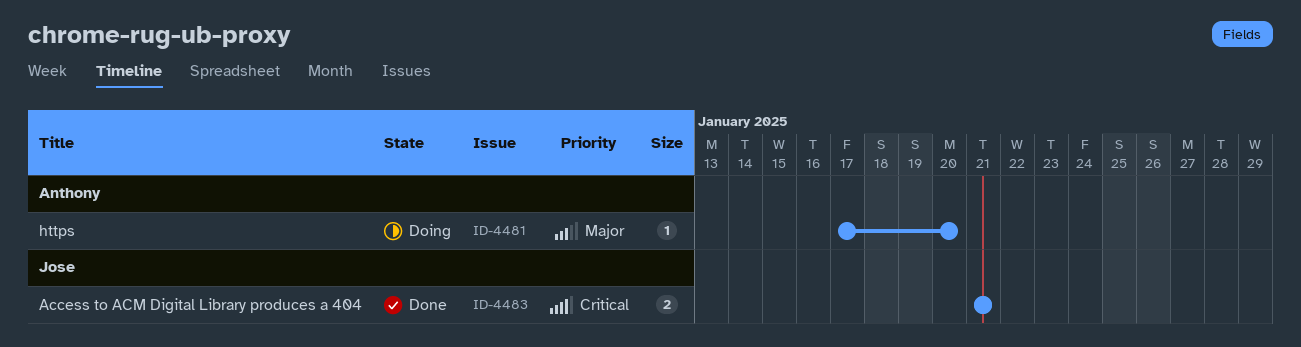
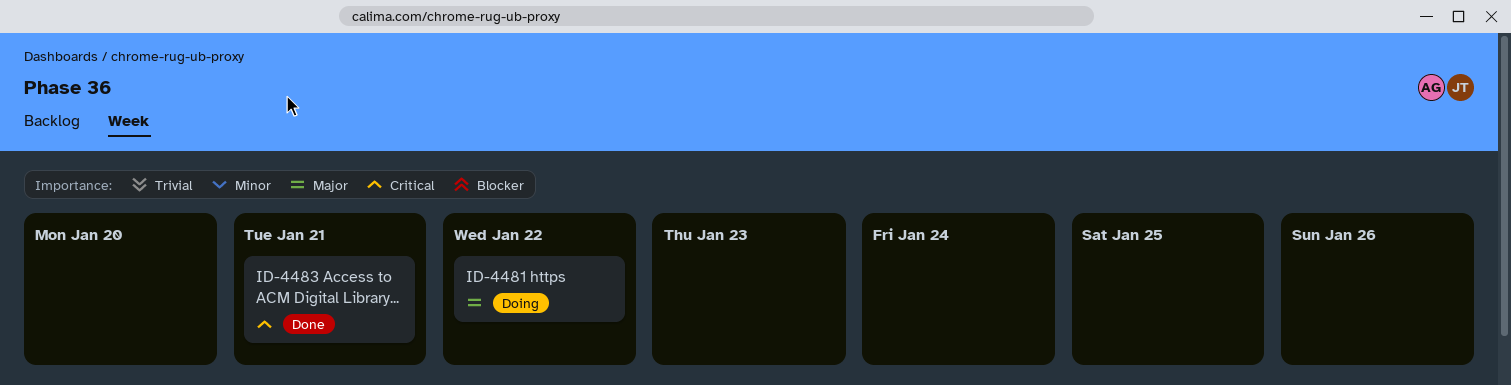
ID-4481, due: Jan 20 -> Jan 22

